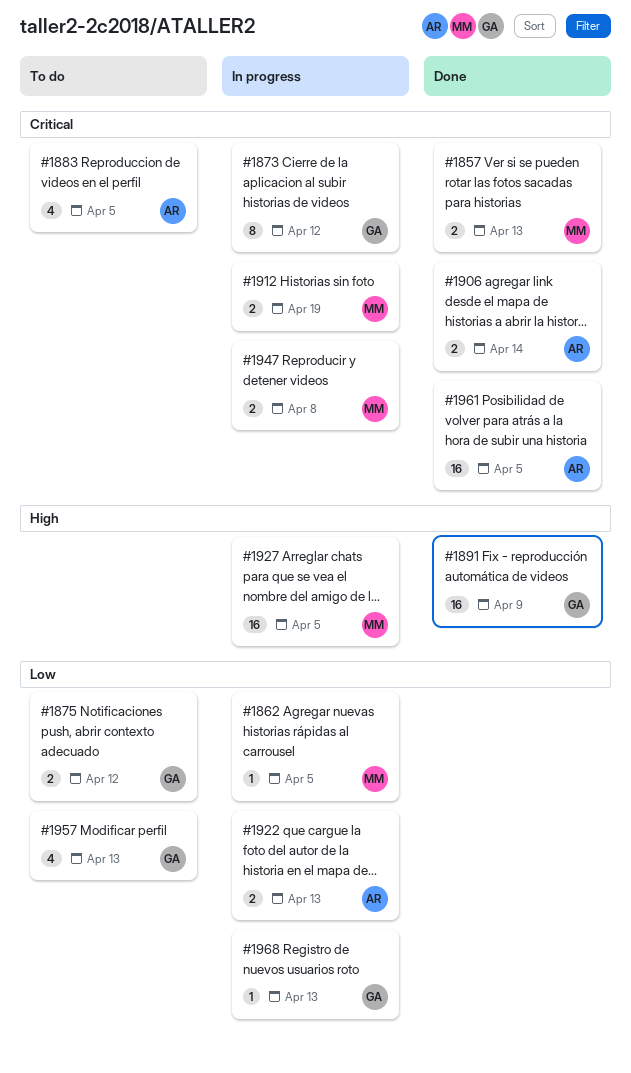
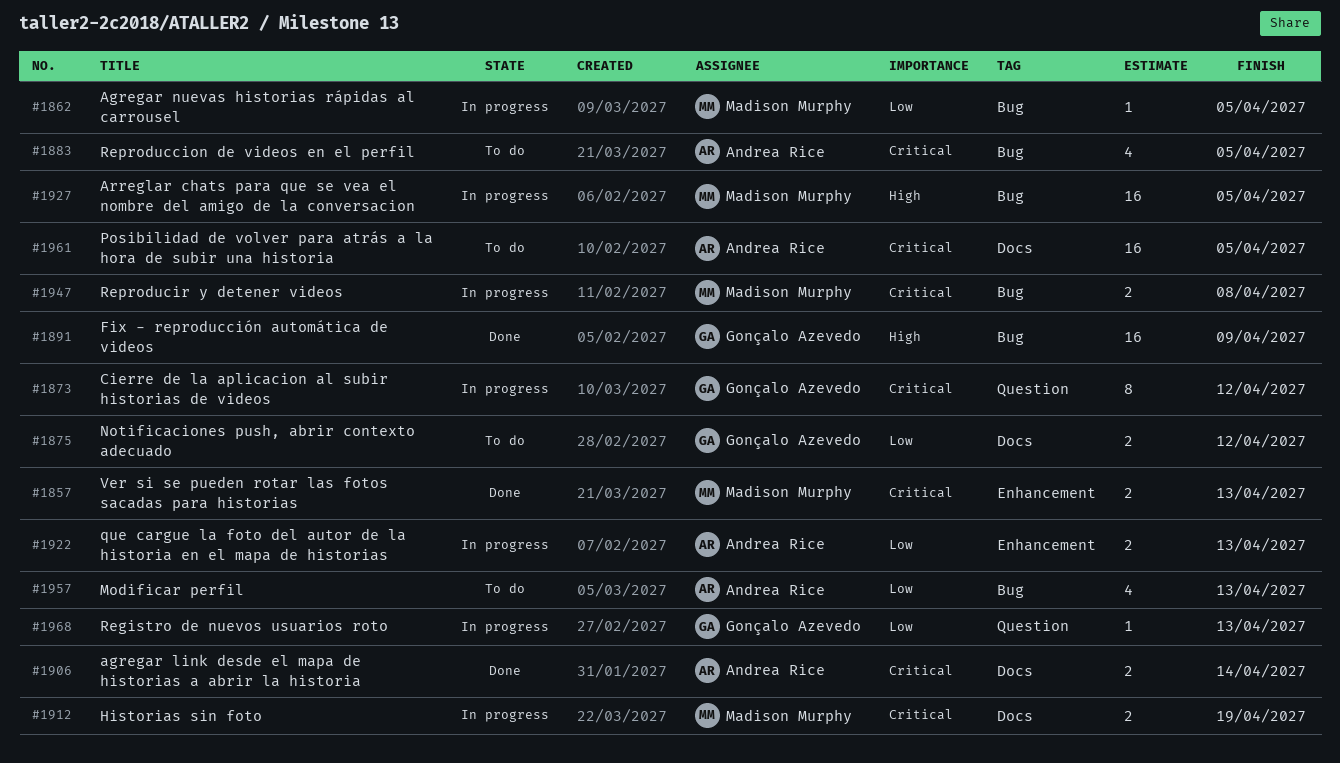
#1957, owner: Gonçalo Azevedo -> Andrea Rice
#1961, status: Done -> To do

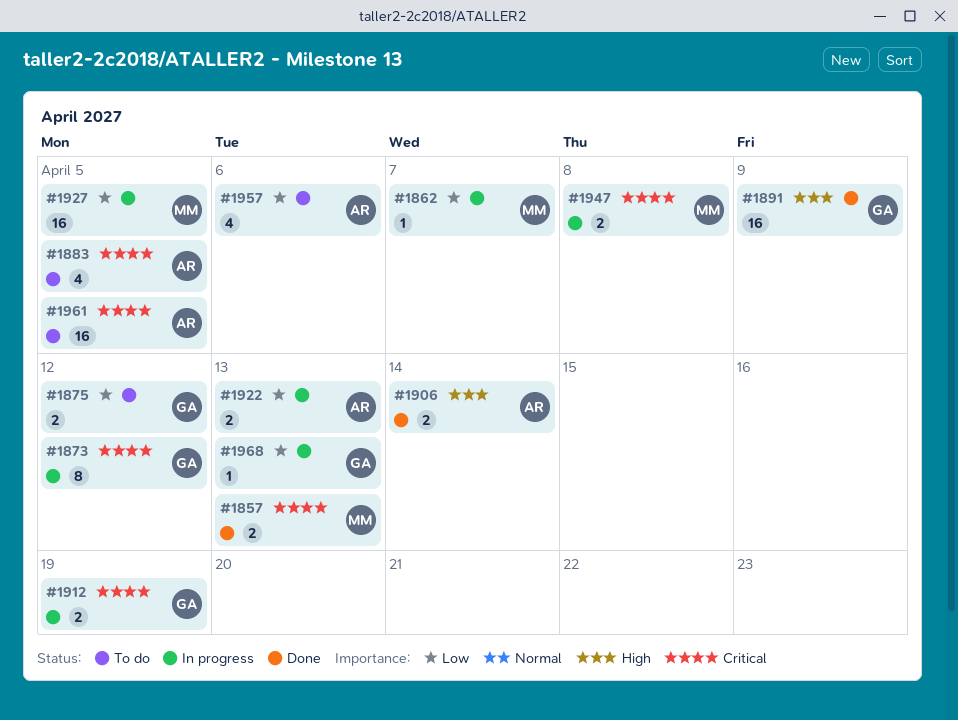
#1862, due: Apr 5 -> Apr 7
#1906, priority: Critical -> High
#1912, owner: Madison Murphy -> Gonçalo Azevedo
#1927, priority: High -> Low
#1957, due: Apr 13 -> Apr 6

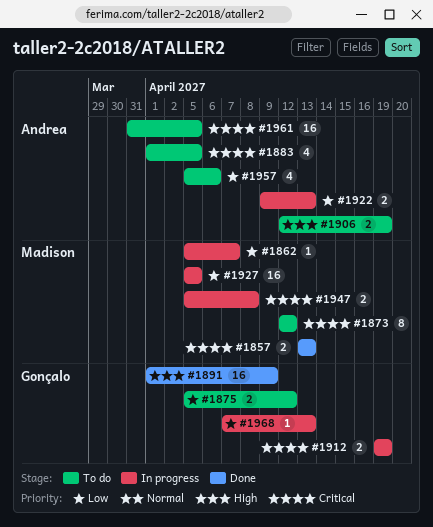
#1873, status: In progress -> To do
#1873, owner: Gonçalo -> Madison
#1906, status: Done -> To do
#1906, due: Apr 14 -> Apr 19

